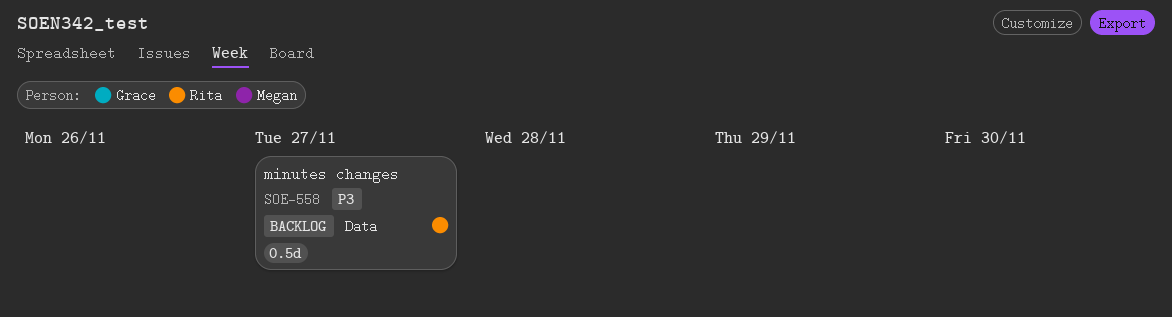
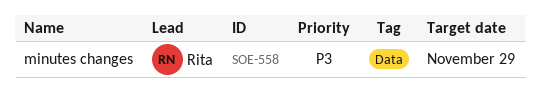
SOE-558, due: Nov 27 -> Nov 29

